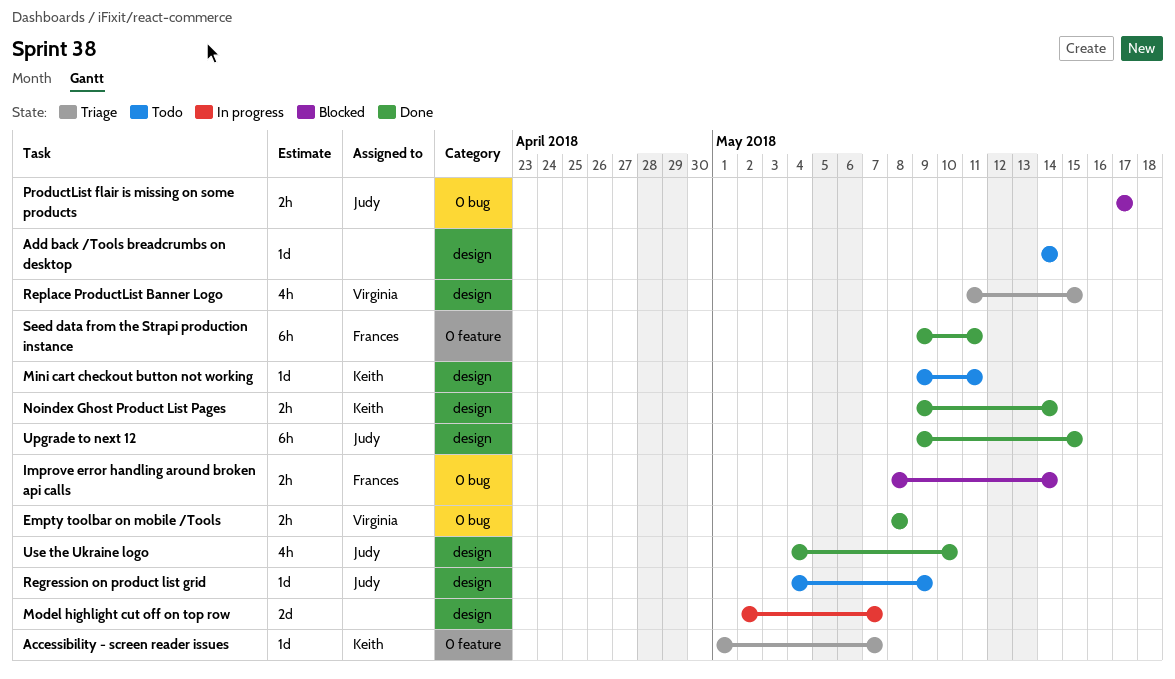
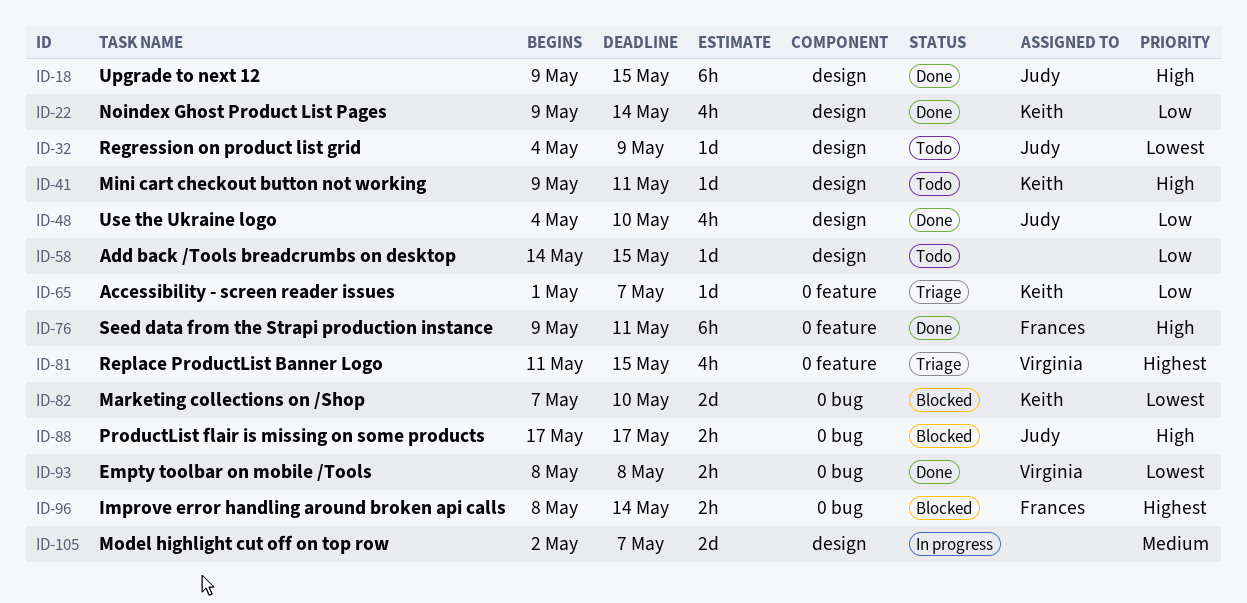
Add back /Tools breadcrumbs on desktop, due: May 14 -> May 15
Marketing collections on /Shop: none -> present
Noindex Ghost Product List Pages, estimate: 2h -> 4h
Replace ProductList Banner Logo, label: design -> 0 feature

